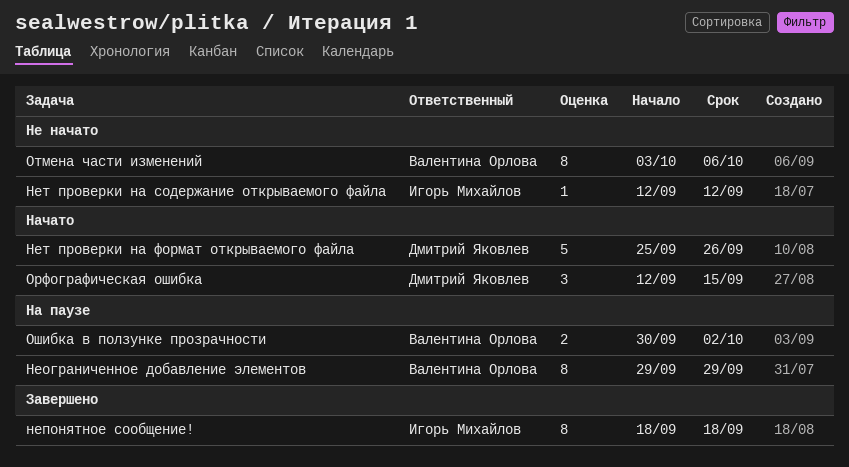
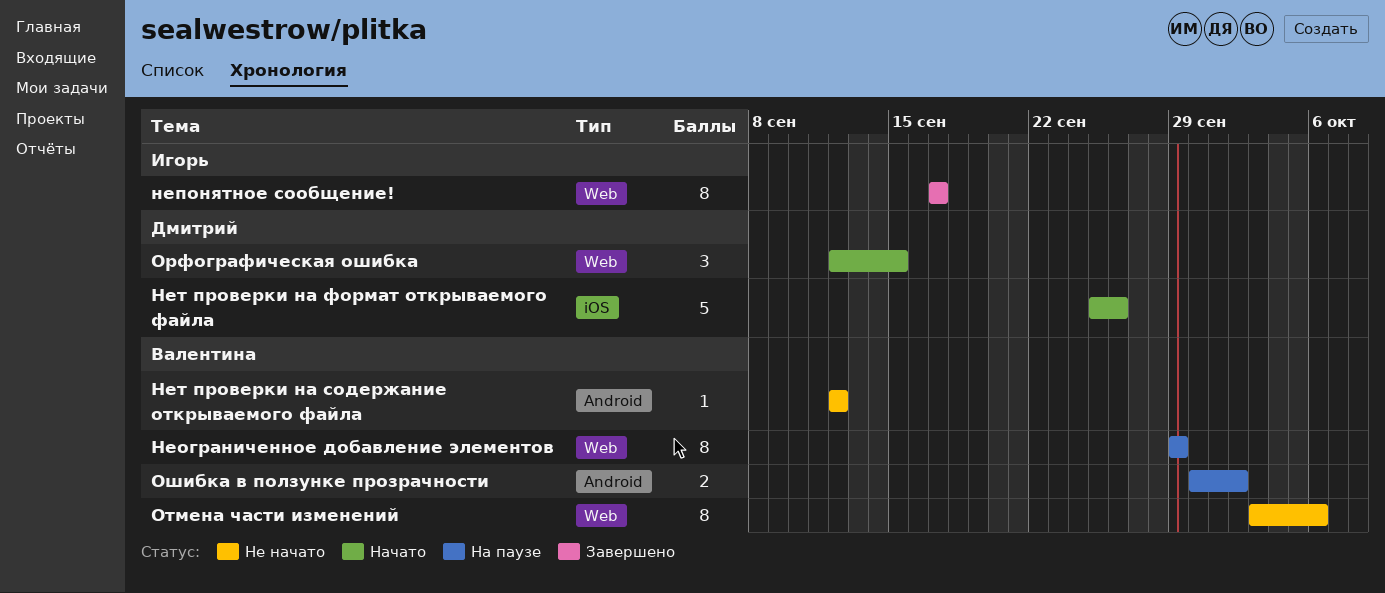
непонятное сообщение!, start: Sep 18 -> Sep 17
непонятное сообщение!, due: Sep 18 -> Sep 17
Нет проверки на содержание открываемого файла, owner: Игорь Михайлов -> Валентина Орлова

